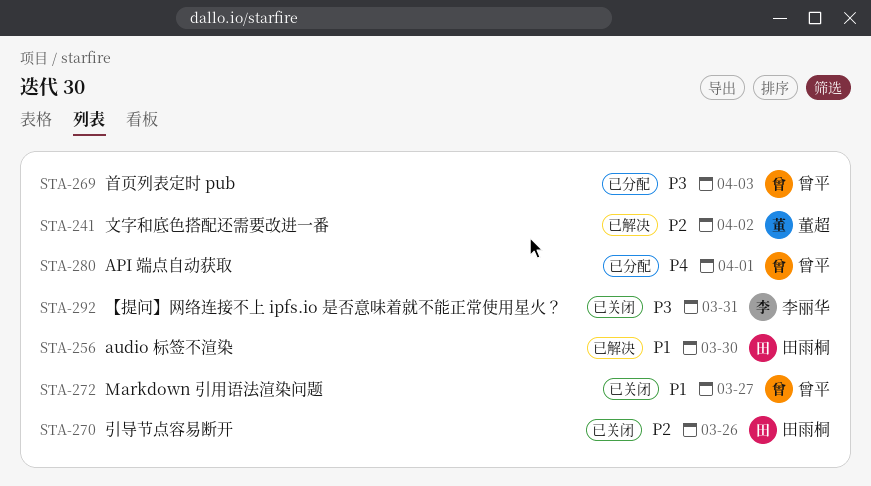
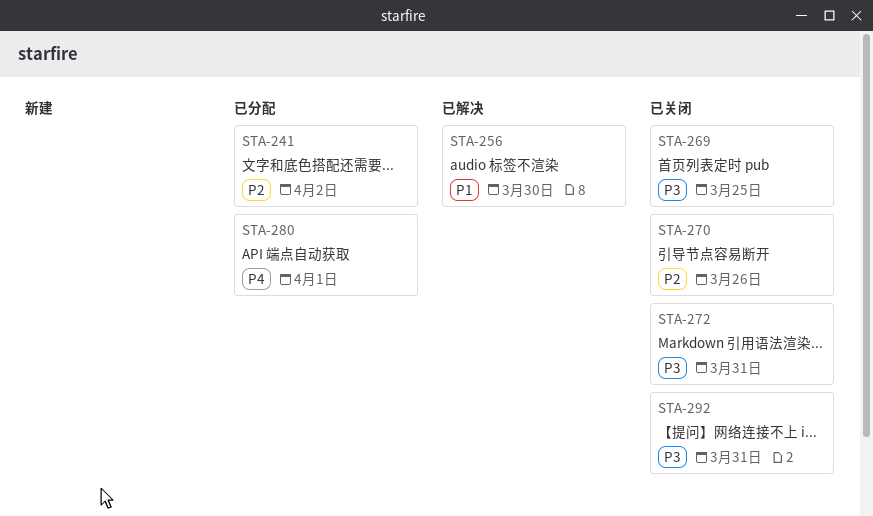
STA-241, status: 已解决 -> 已分配
STA-269, status: 已分配 -> 已关闭
STA-269, due: Apr 3 -> Mar 25
STA-272, priority: P1 -> P3
STA-272, due: Mar 27 -> Mar 31

